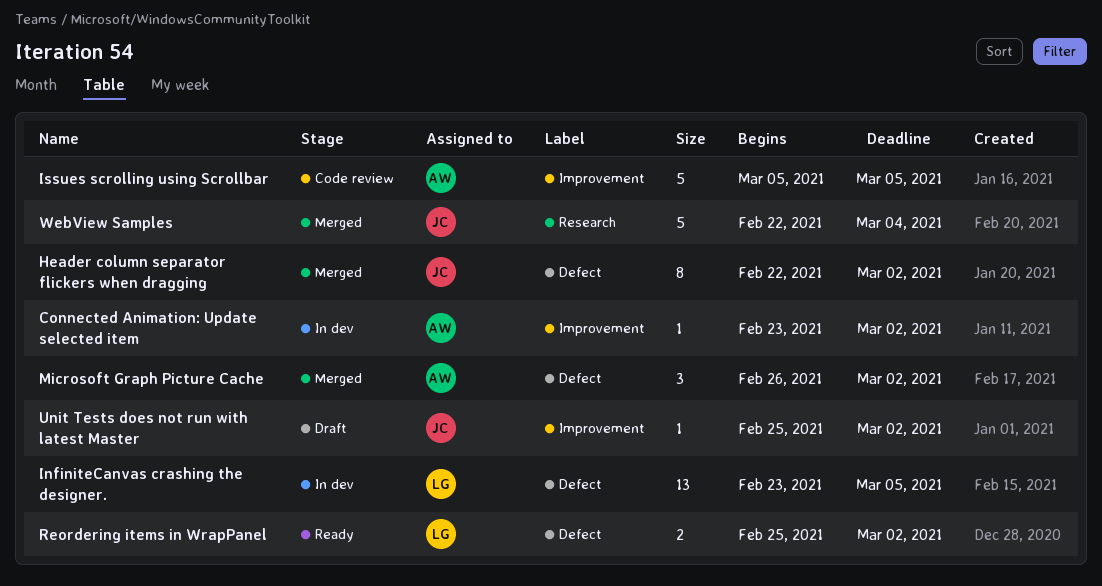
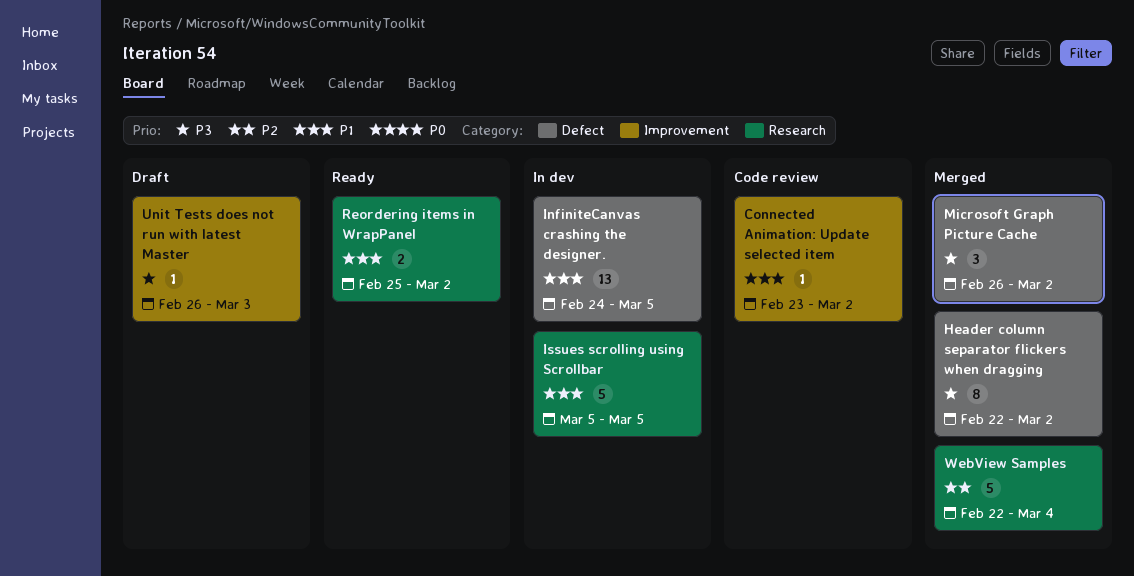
Connected Animation: Update selected item, status: In dev -> Code review
InfiniteCanvas crashing the designer., start: Feb 23 -> Feb 24
Issues scrolling using Scrollbar, status: Code review -> In dev
Issues scrolling using Scrollbar, label: Improvement -> Research
Reordering items in WrapPanel, label: Defect -> Research
Unit Tests does not run with latest Master, start: Feb 25 -> Feb 26
Unit Tests does not run with latest Master, due: Mar 2 -> Mar 3

